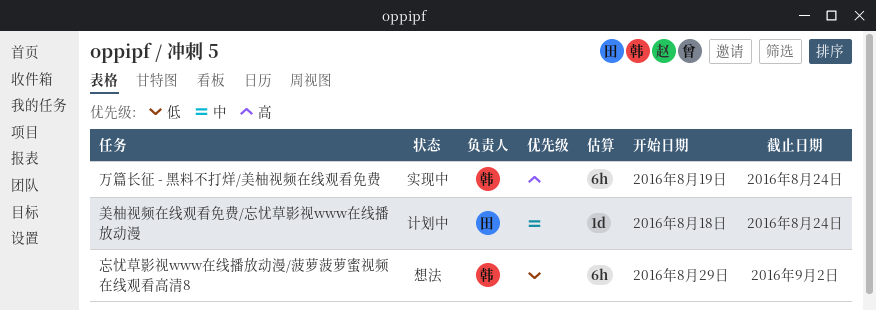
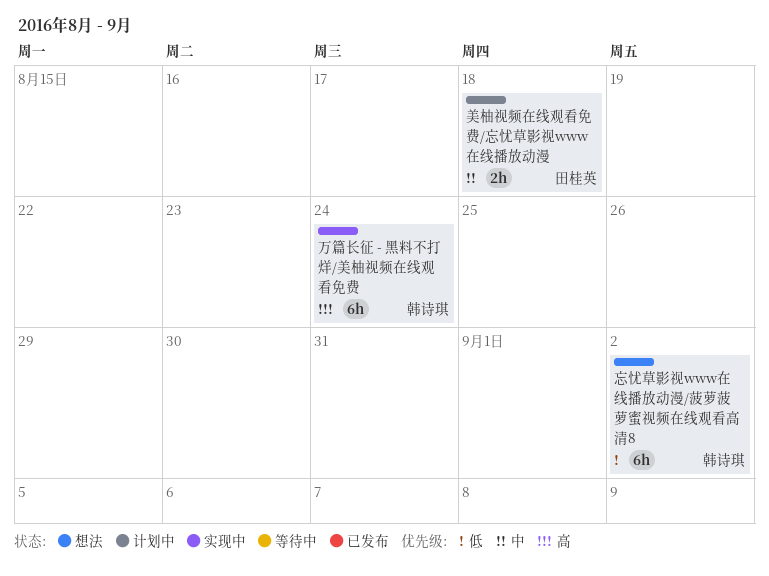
美柚视频在线观看免费/忘忧草影视www在线播放动漫, estimate: 1d -> 2h
美柚视频在线观看免费/忘忧草影视www在线播放动漫, due: Aug 24 -> Aug 18

